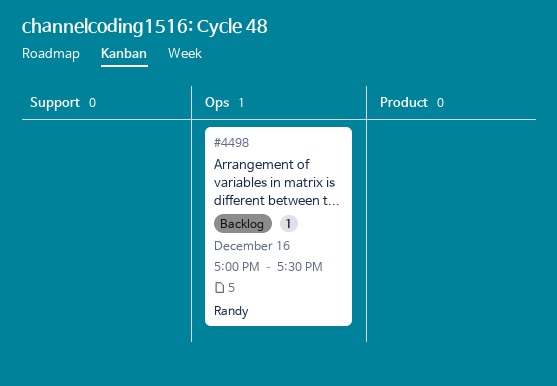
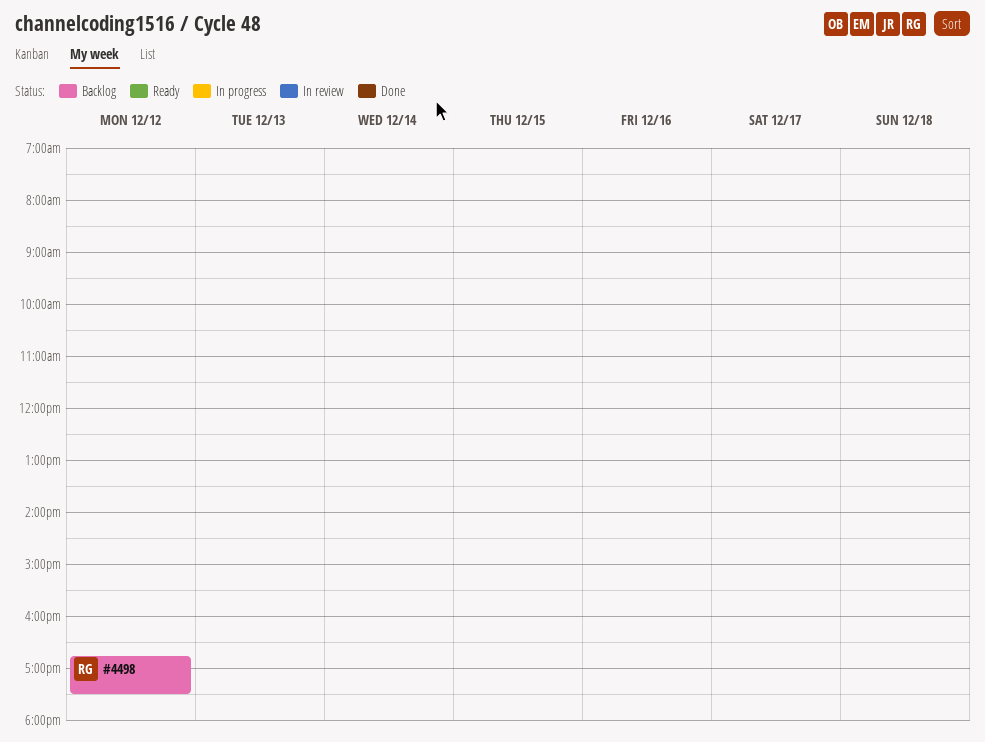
#4498, day: Dec 16 -> Dec 12
#4498, begins: 17:00 -> 16:45

